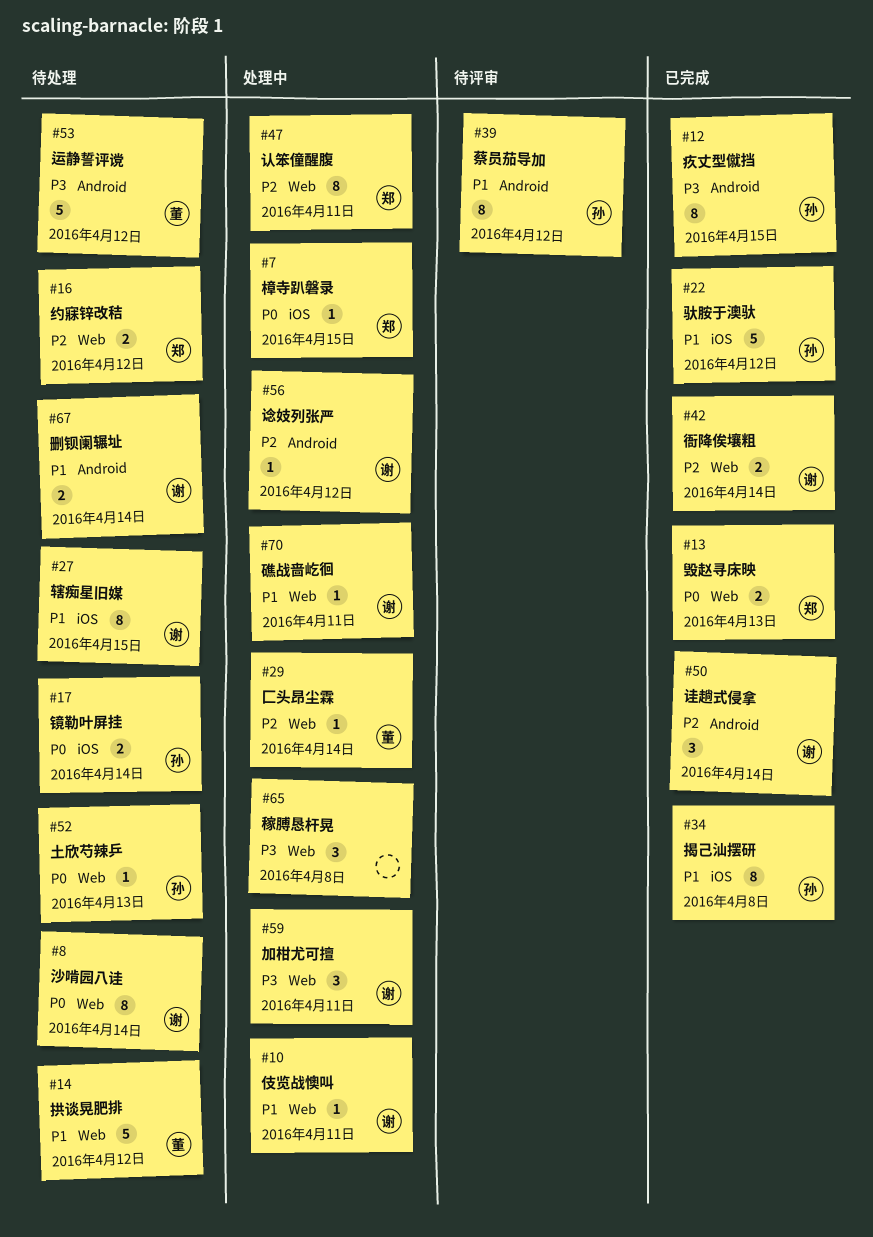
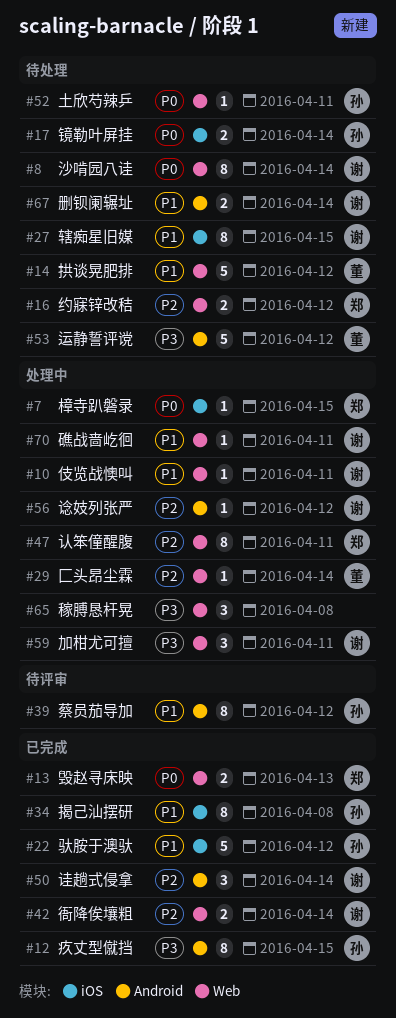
#52, due: Apr 13 -> Apr 11

